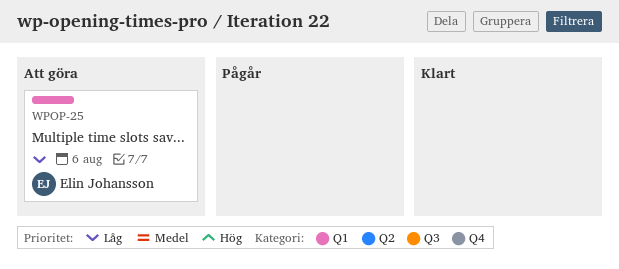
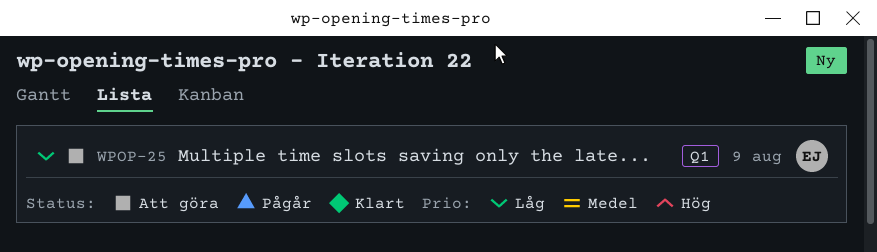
WPOP-25, due: Aug 6 -> Aug 9

